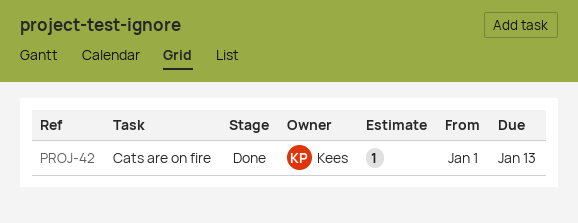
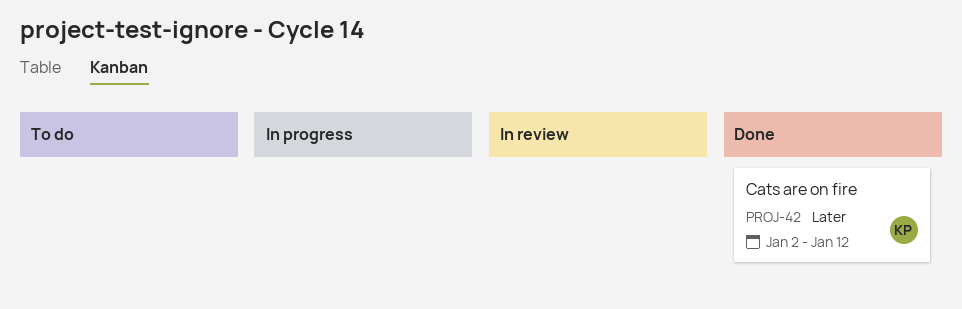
PROJ-42, start: Jan 1 -> Jan 2
PROJ-42, due: Jan 13 -> Jan 12

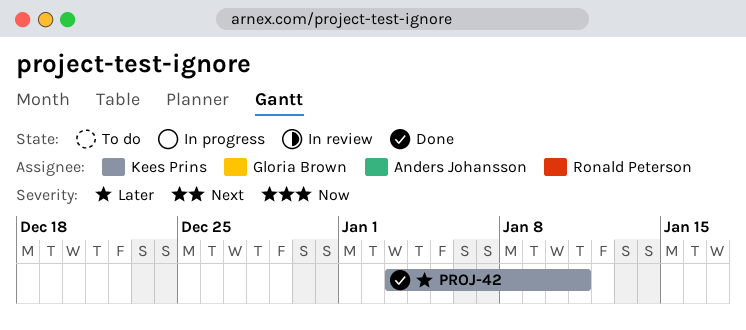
PROJ-42, start: Jan 2 -> Jan 3
PROJ-42, due: Jan 12 -> Jan 11

